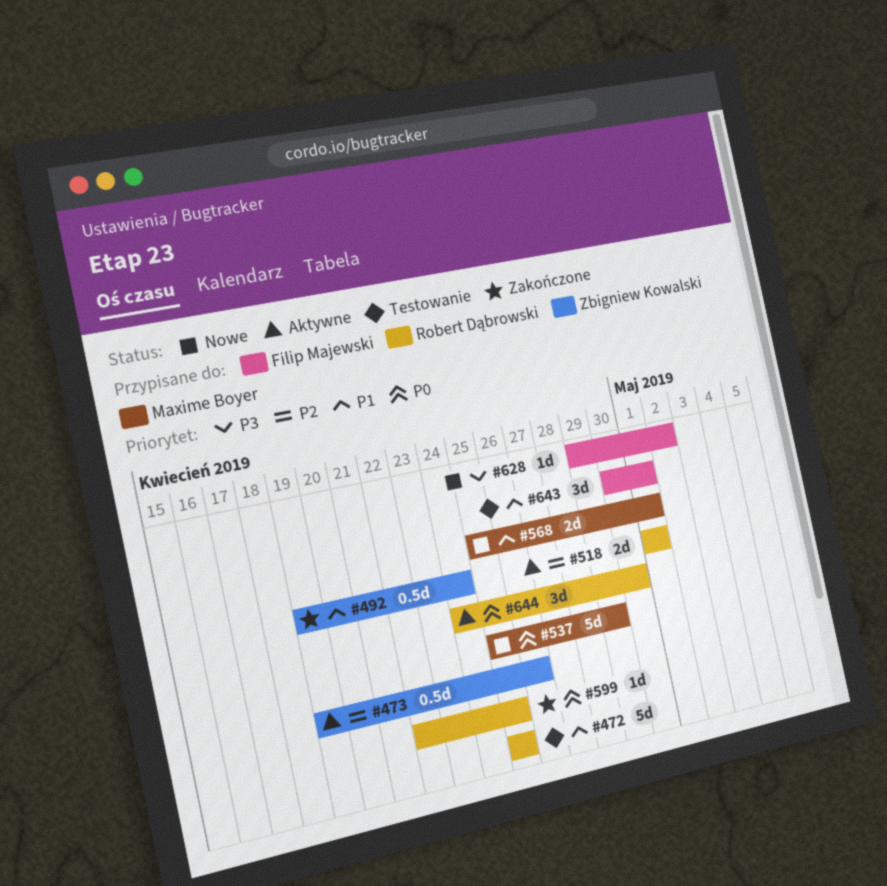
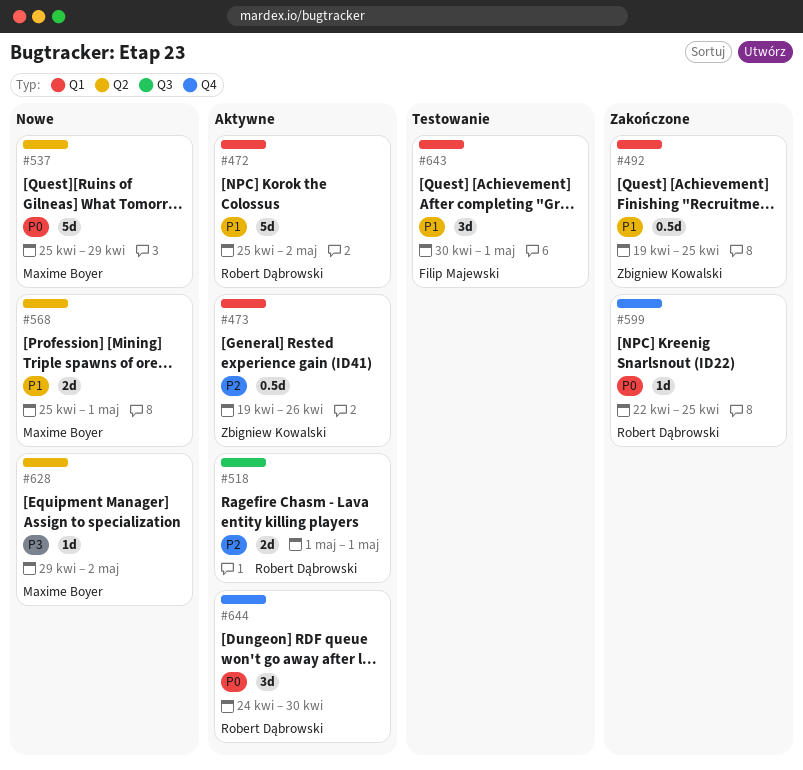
#472, status: Testowanie -> Aktywne
#472, due: Apr 25 -> May 2
#492, due: Apr 24 -> Apr 25
#628, owner: Filip Majewski -> Maxime Boyer

